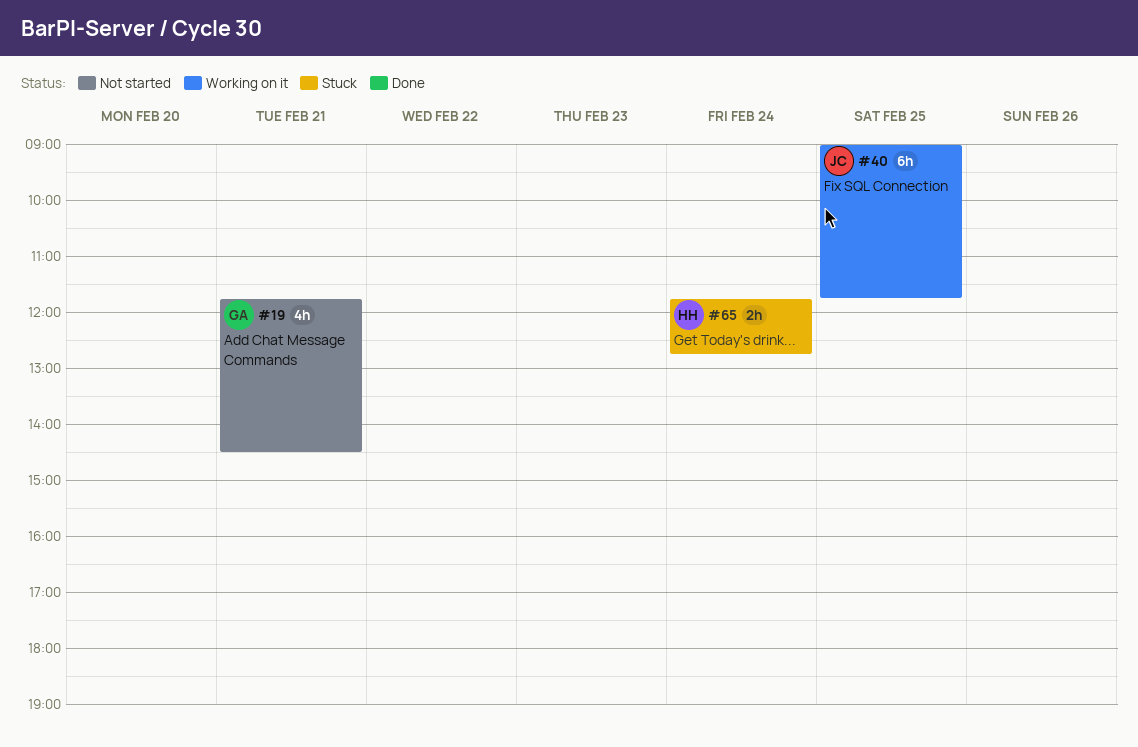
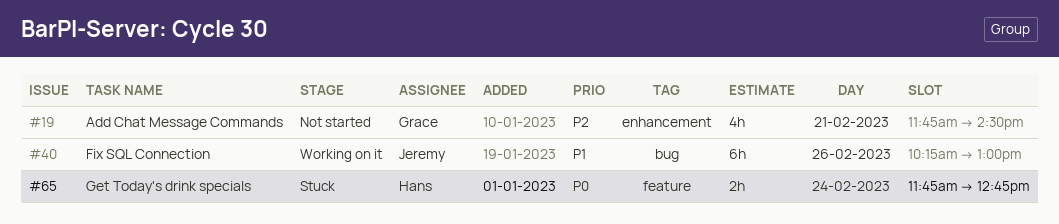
#40, day: Feb 25 -> Feb 26
#40, begins: 09:00 -> 10:15
#40, ends: 11:45 -> 13:00

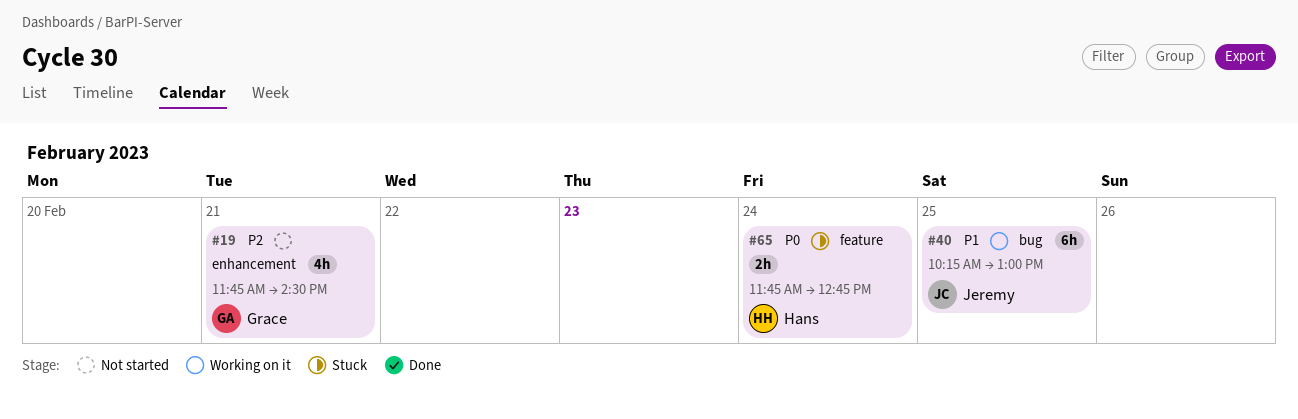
#40, day: Feb 26 -> Feb 25

